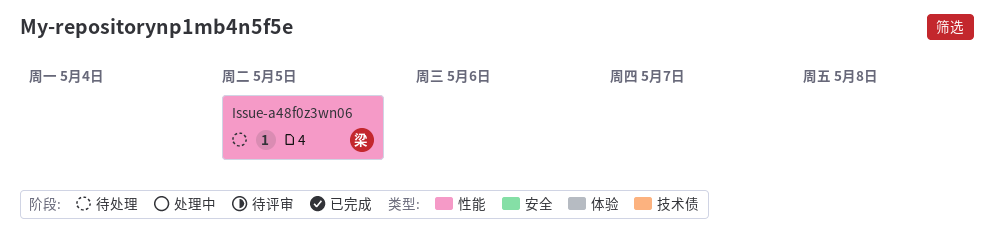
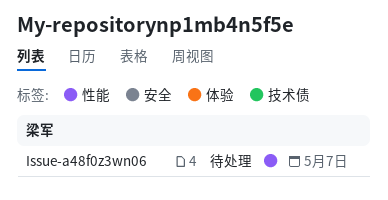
Issue-a48f0z3wn06, due: May 5 -> May 7

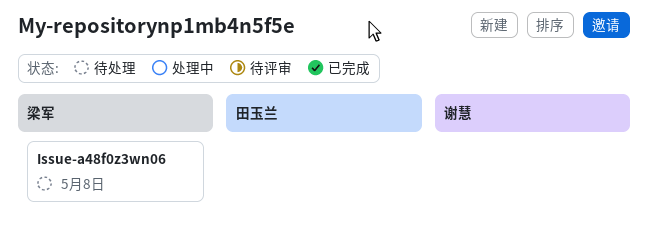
Issue-a48f0z3wn06, due: May 7 -> May 8

